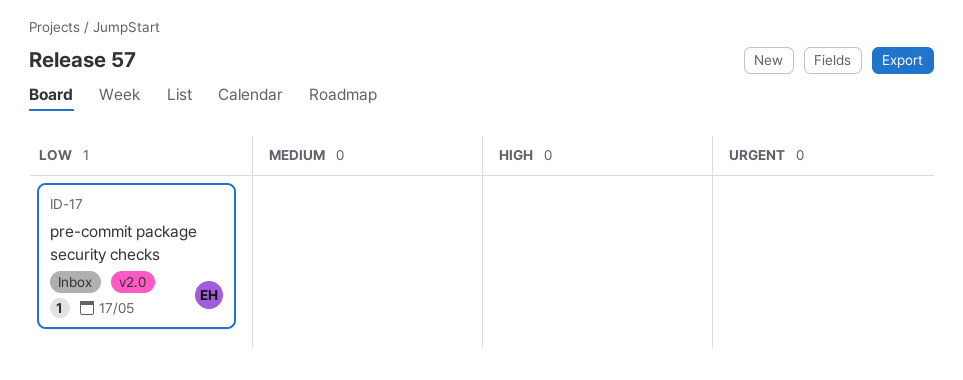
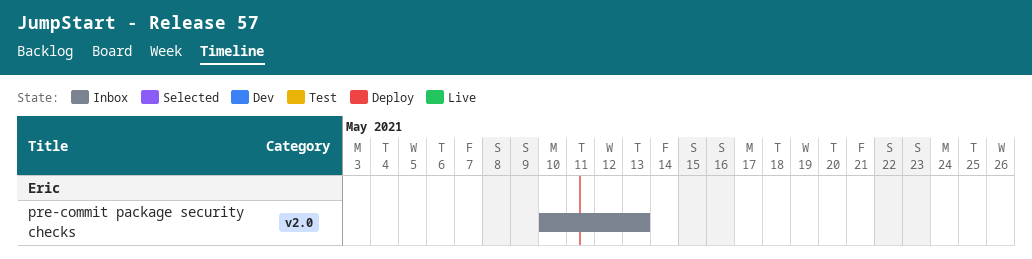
pre-commit package security checks, due: May 17 -> May 13

